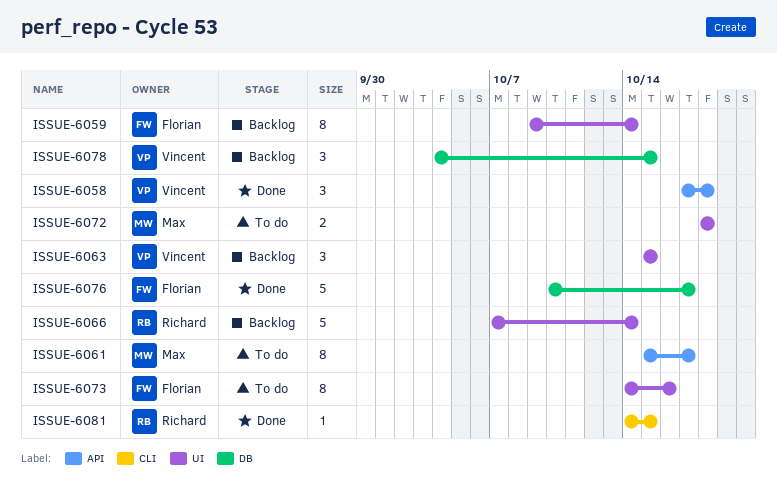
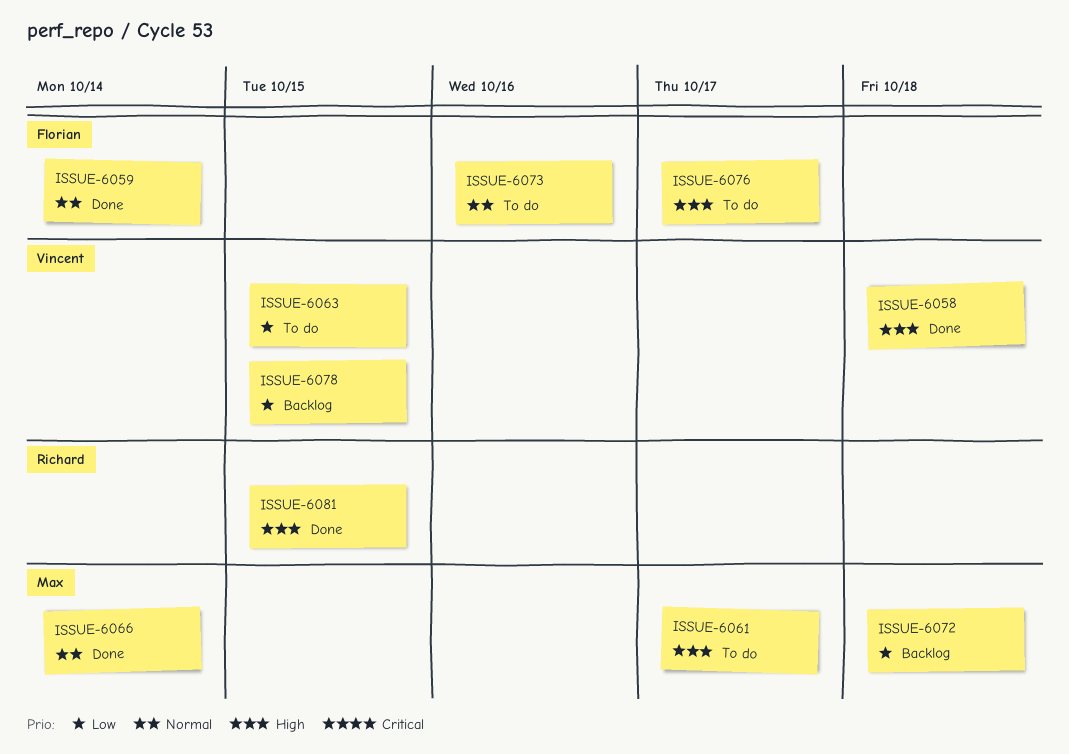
ISSUE-6059, status: Backlog -> Done
ISSUE-6063, status: Backlog -> To do
ISSUE-6066, status: Backlog -> Done
ISSUE-6066, owner: Richard -> Max
ISSUE-6072, status: To do -> Backlog
ISSUE-6076, status: Done -> To do

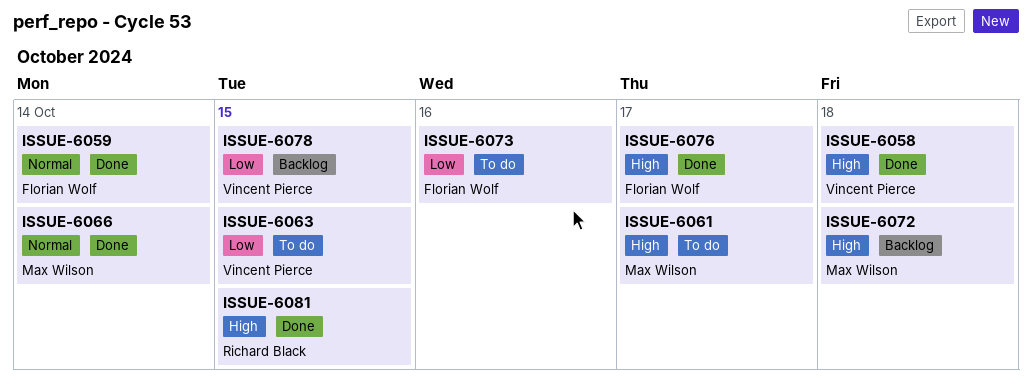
ISSUE-6072, priority: Low -> High
ISSUE-6073, priority: Normal -> Low
ISSUE-6076, status: To do -> Done

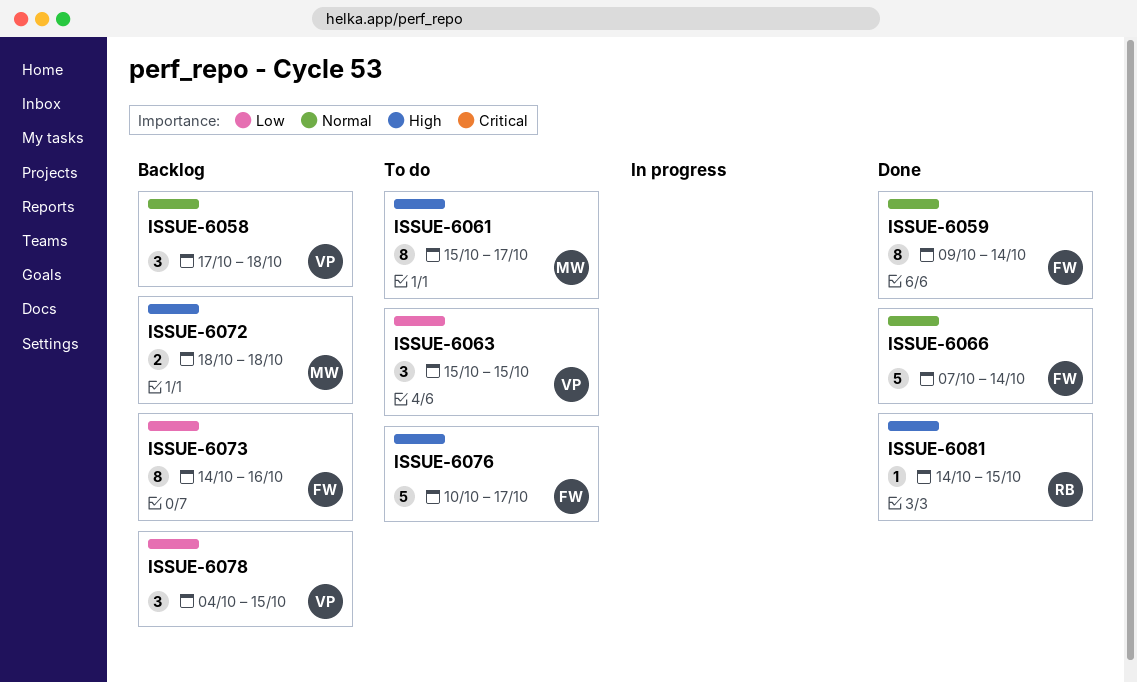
ISSUE-6058, status: Done -> Backlog
ISSUE-6058, priority: High -> Normal
ISSUE-6066, owner: Max Wilson -> Florian Wolf
ISSUE-6073, status: To do -> Backlog
ISSUE-6076, status: Done -> To do

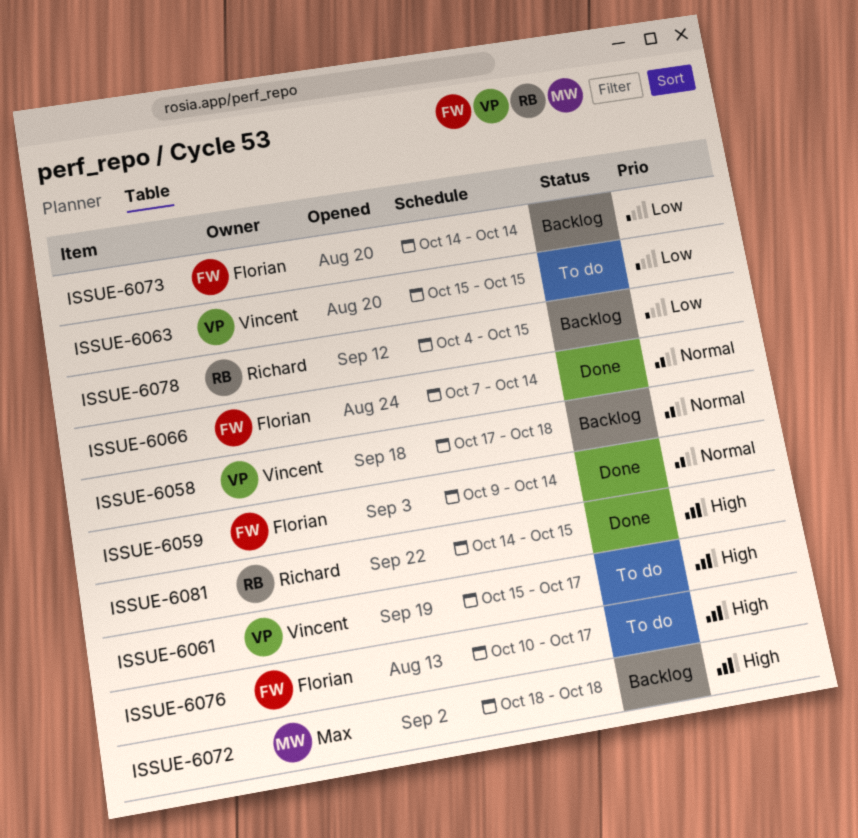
ISSUE-6061, owner: Max -> Vincent
ISSUE-6073, due: Oct 16 -> Oct 14
ISSUE-6078, owner: Vincent -> Richard

